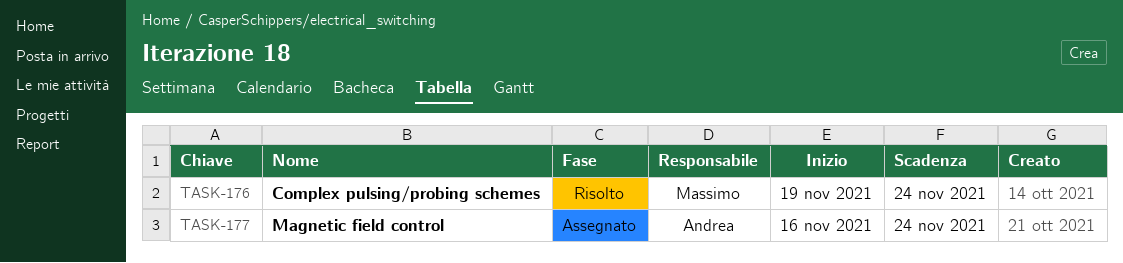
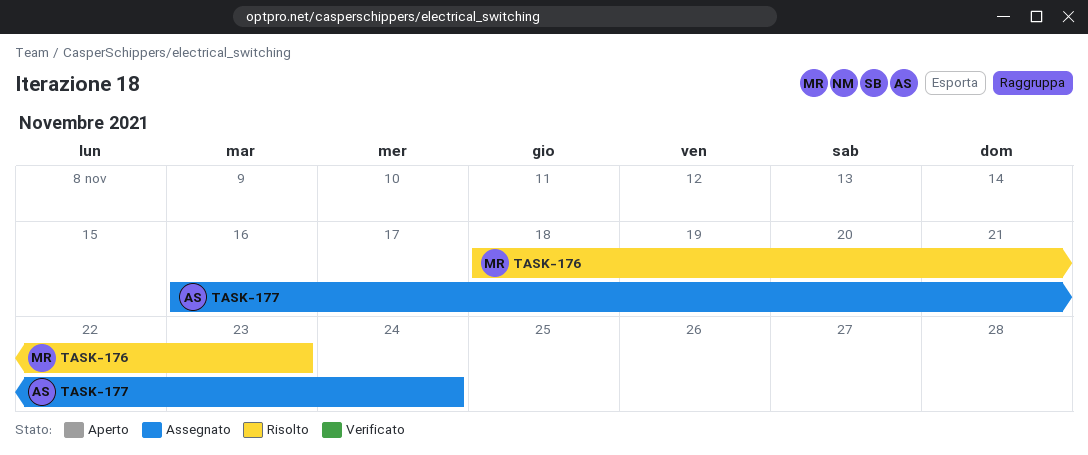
TASK-176, start: Nov 19 -> Nov 18
TASK-176, due: Nov 24 -> Nov 23

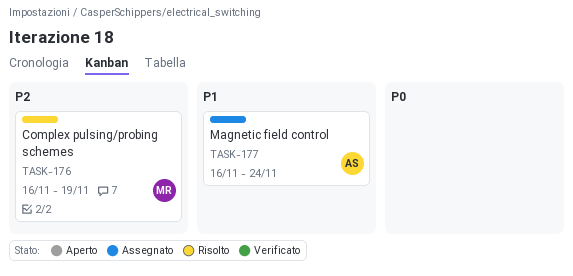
TASK-176, start: Nov 18 -> Nov 16
TASK-176, due: Nov 23 -> Nov 19

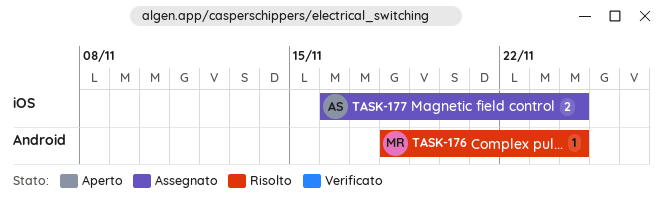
TASK-176, start: Nov 16 -> Nov 18
TASK-176, due: Nov 19 -> Nov 24

